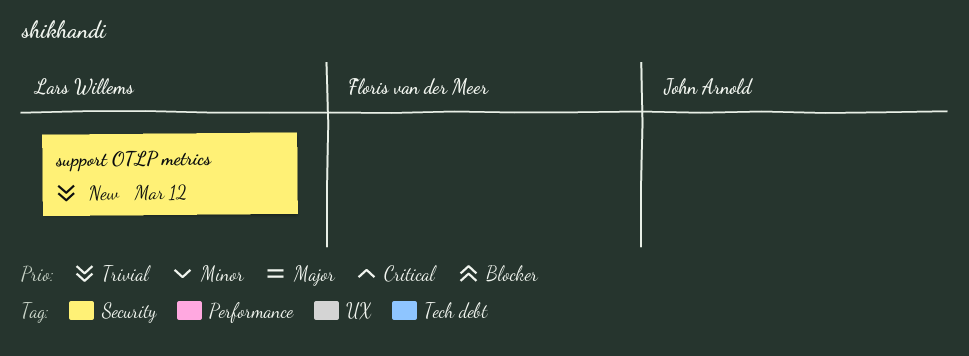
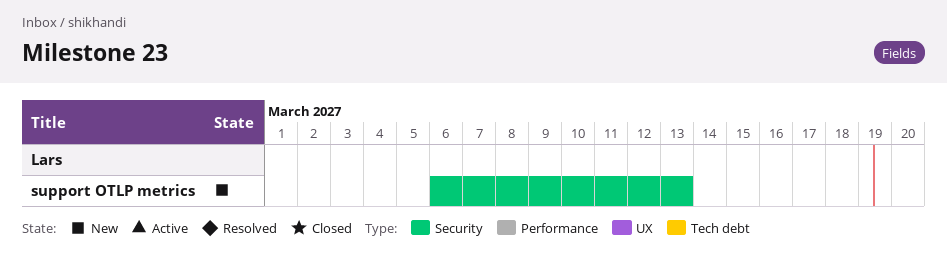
support OTLP metrics, due: Mar 12 -> Mar 13

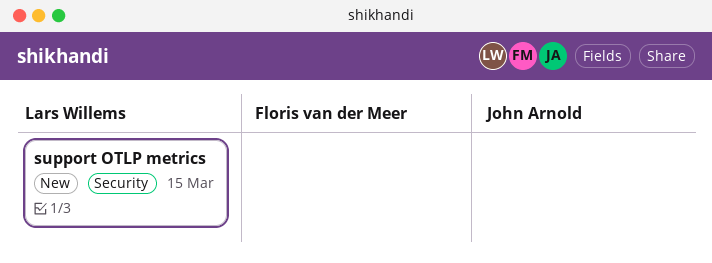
support OTLP metrics, due: Mar 13 -> Mar 15

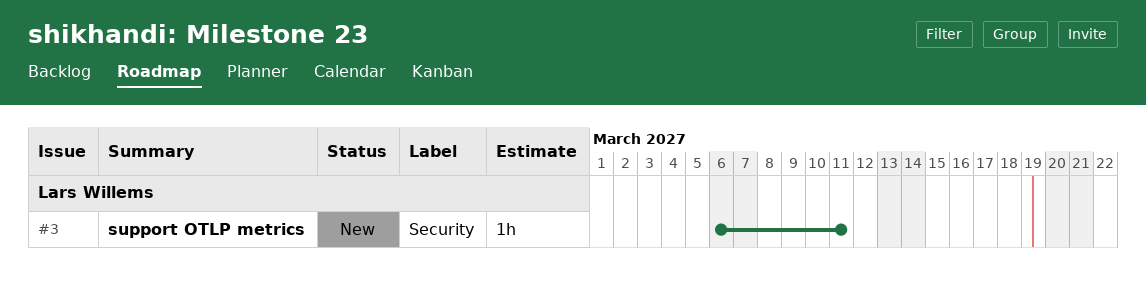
support OTLP metrics, due: Mar 15 -> Mar 11

